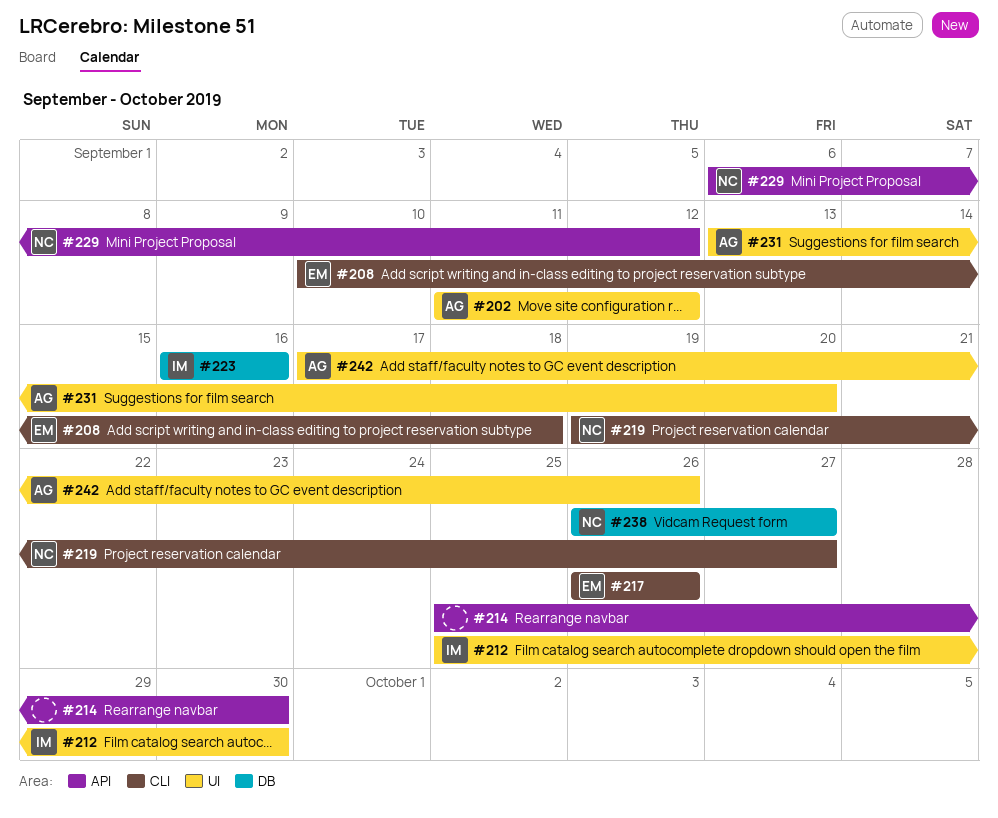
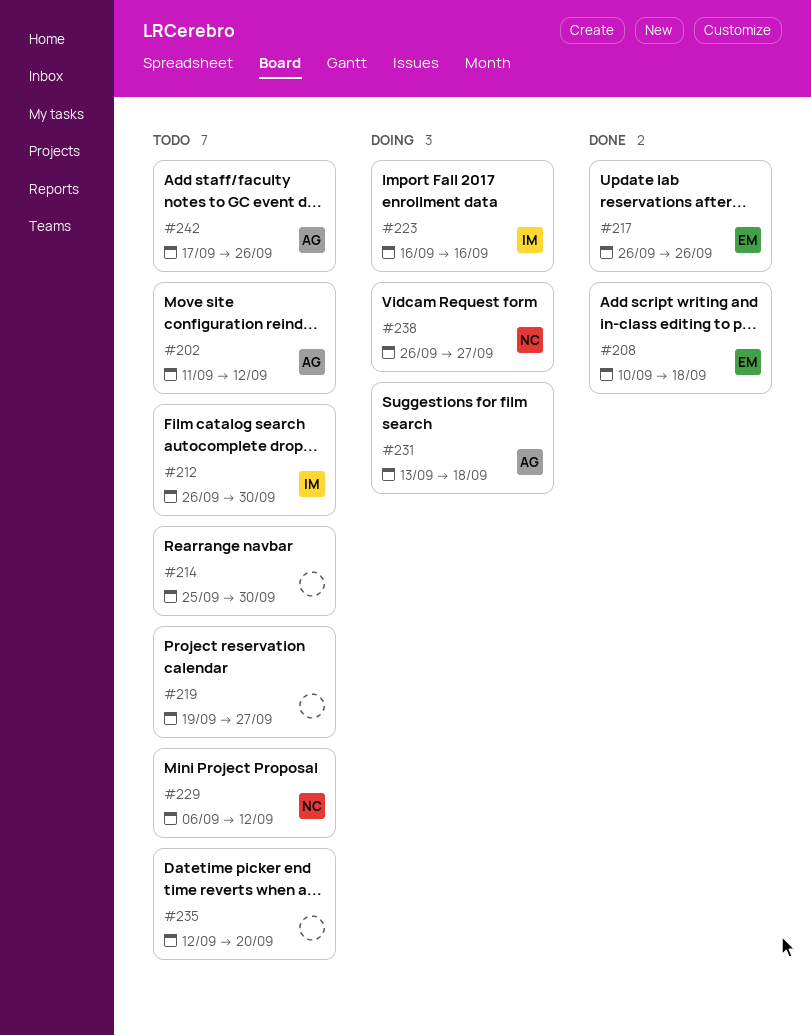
#212, start: Sep 25 -> Sep 26
#219, owner: NC -> none
#231, due: Sep 20 -> Sep 18
#235: none -> present

